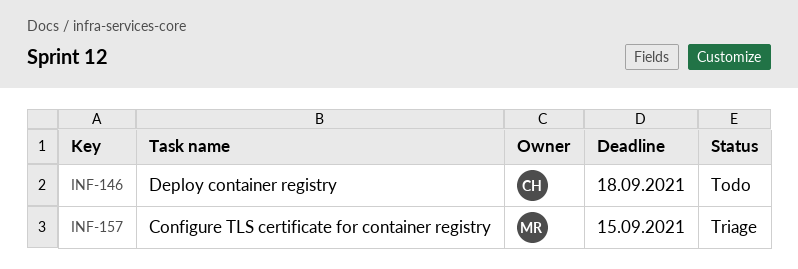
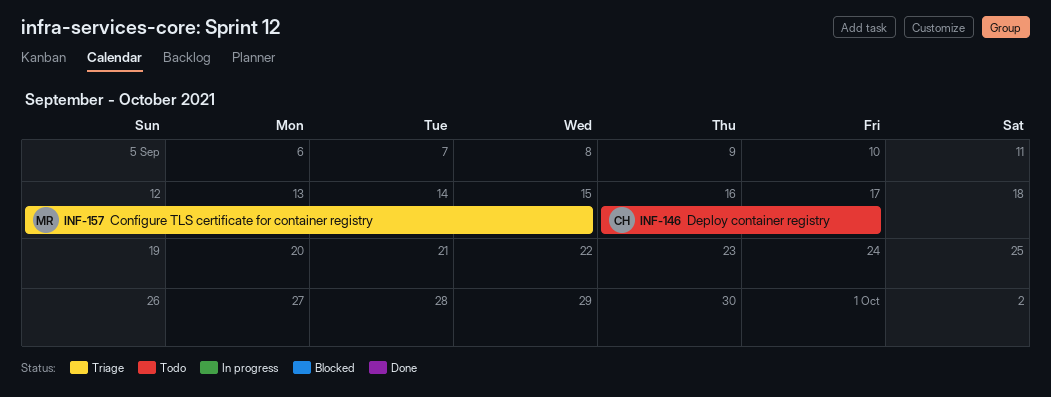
INF-146, due: Sep 18 -> Sep 17

